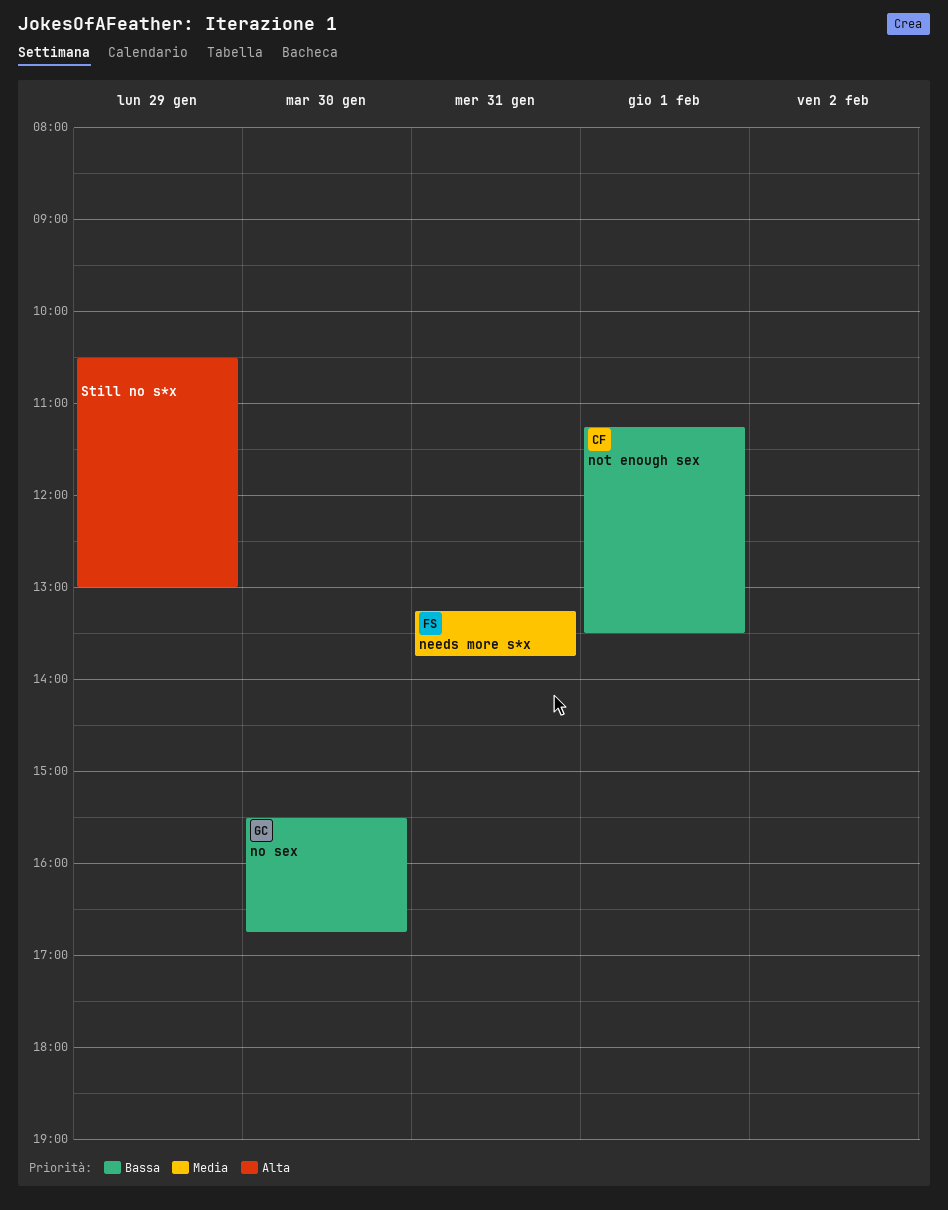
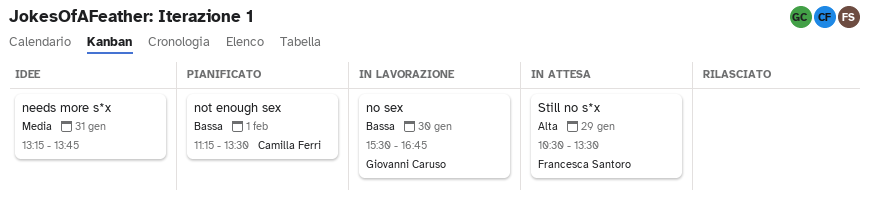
needs more s*x, owner: Francesca Santoro -> none
Still no s*x, owner: none -> Francesca Santoro
Still no s*x, ends: 13:00 -> 13:30

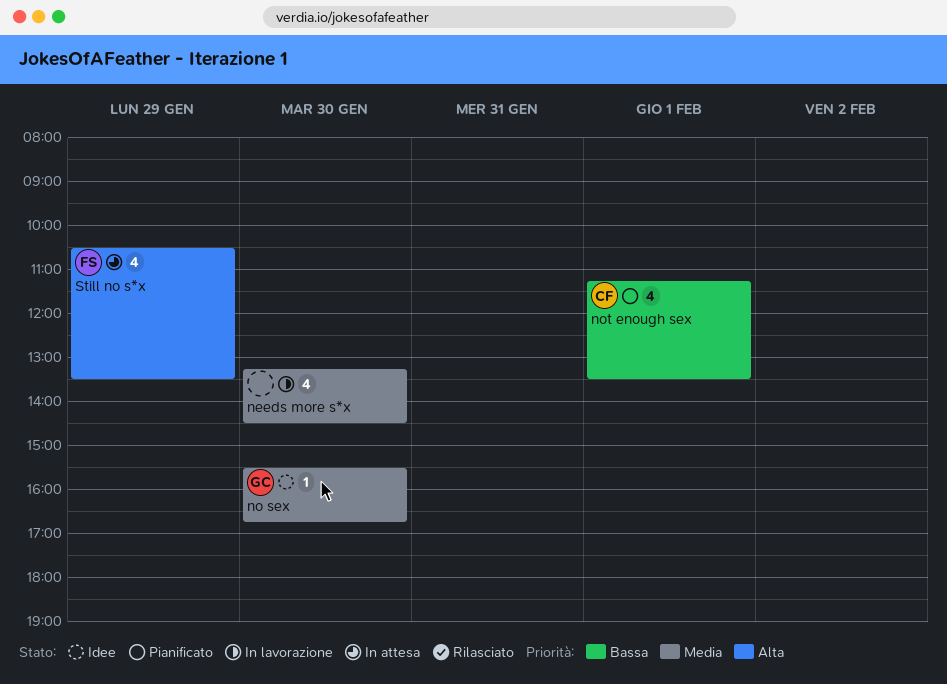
needs more s*x, status: Idee -> In lavorazione
needs more s*x, day: Jan 31 -> Jan 30
needs more s*x, ends: 13:45 -> 14:30
no sex, status: In lavorazione -> Idee
no sex, priority: Bassa -> Media

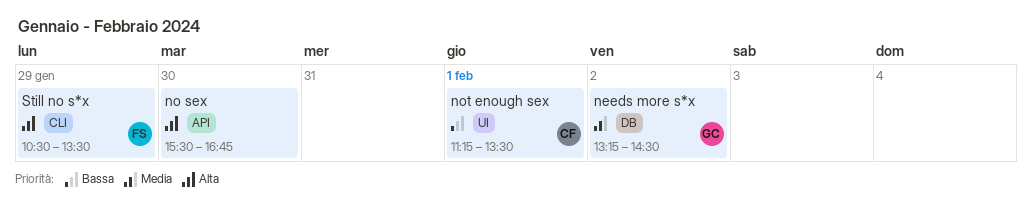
needs more s*x, owner: none -> GC
needs more s*x, day: Jan 30 -> Feb 2
no sex, owner: GC -> none
no sex, priority: Media -> Alta

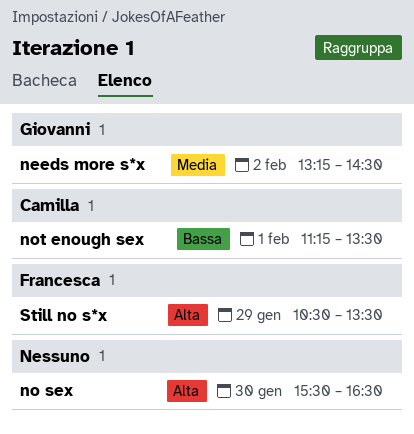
no sex, ends: 16:45 -> 16:30

